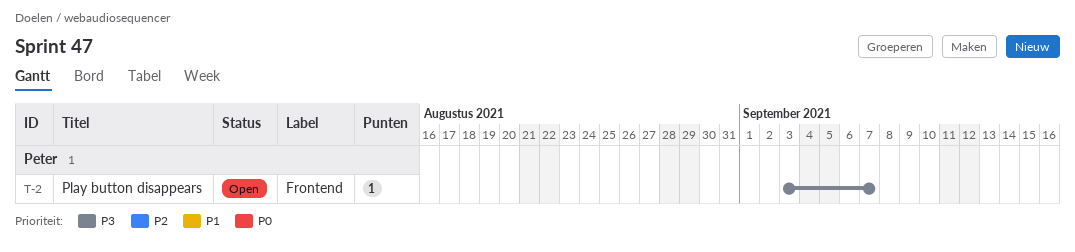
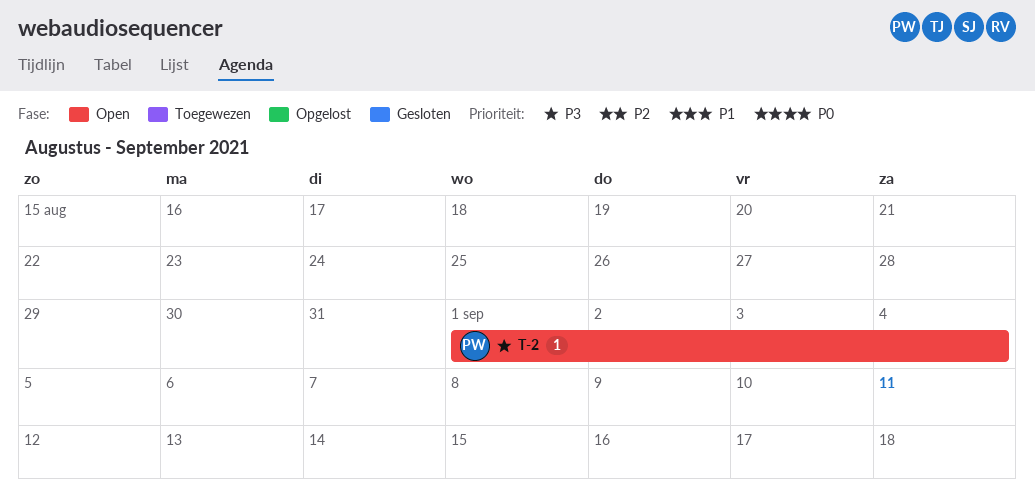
T-2, start: Sep 3 -> Sep 1
T-2, due: Sep 7 -> Sep 4

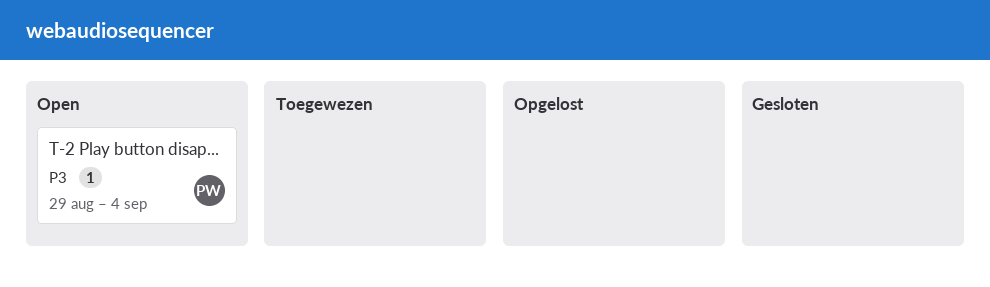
T-2, start: Sep 1 -> Aug 29

